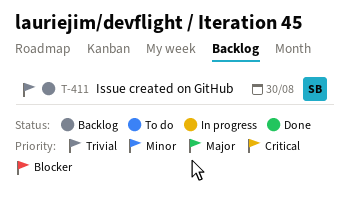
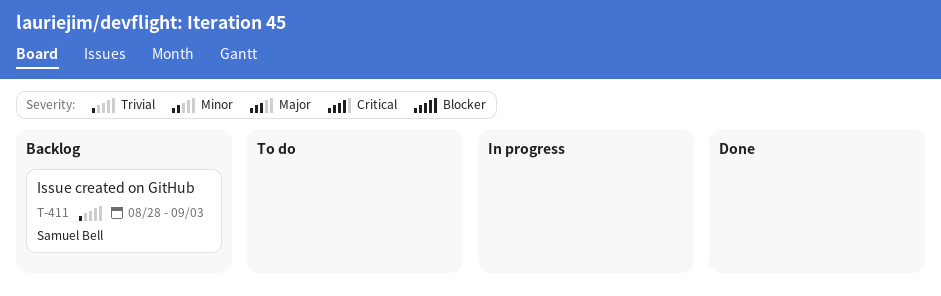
T-411, due: Aug 30 -> Sep 3

